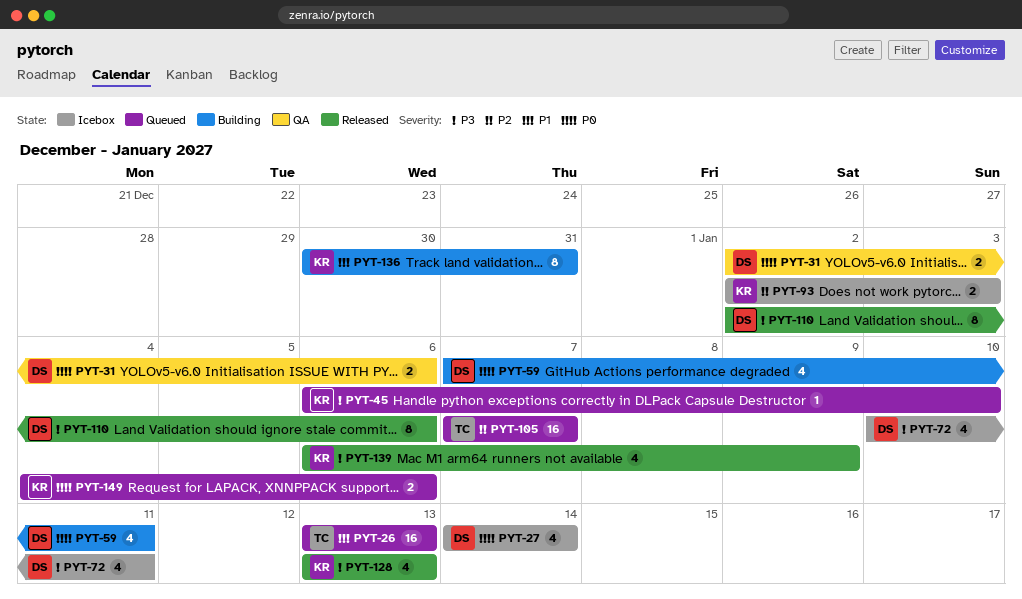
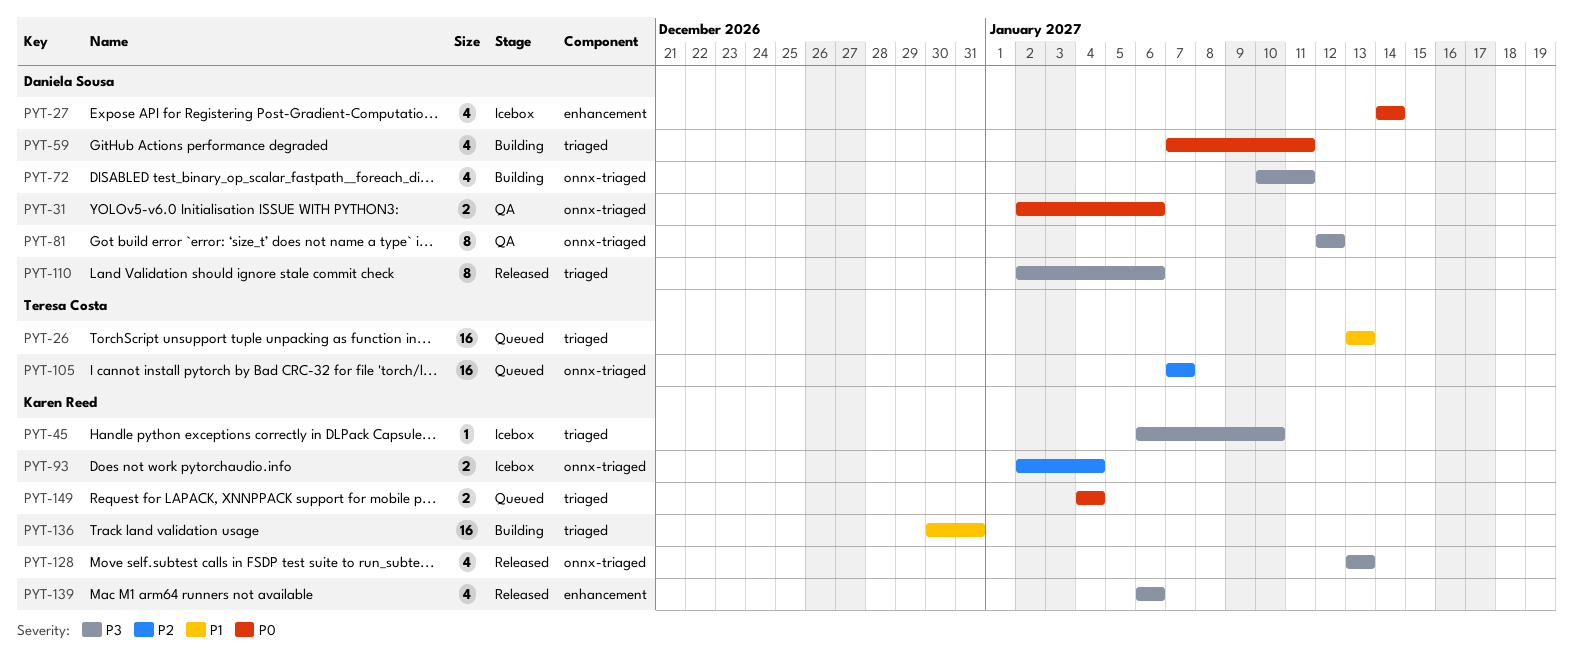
PYT-45, status: Queued -> Icebox
PYT-72, status: Icebox -> Building
PYT-81: none -> present
PYT-93, due: Jan 3 -> Jan 4
PYT-136, estimate: 8 -> 16
PYT-139, due: Jan 9 -> Jan 6
PYT-149, due: Jan 6 -> Jan 4

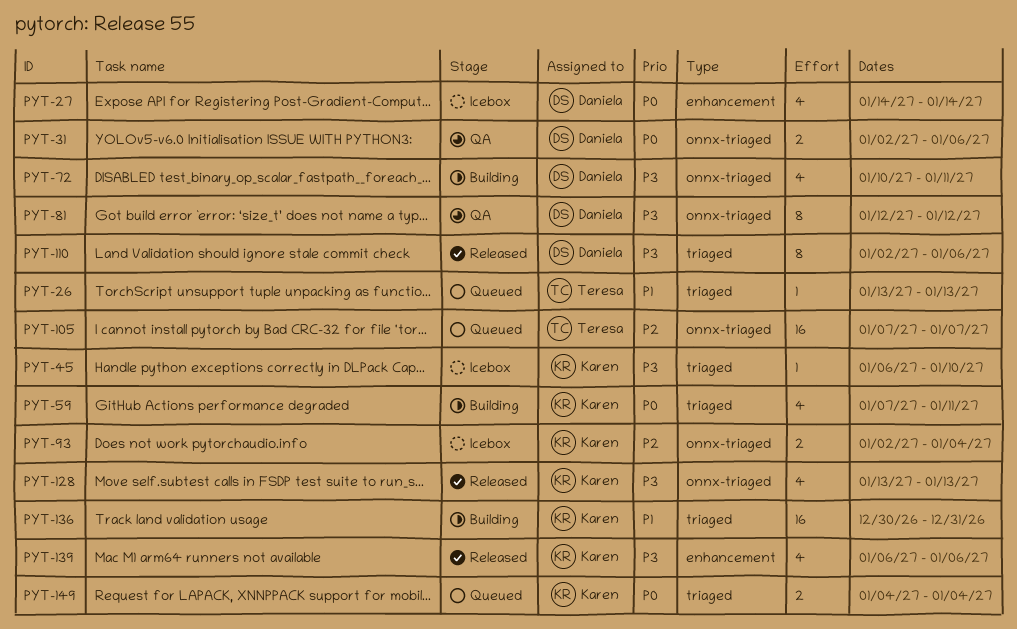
PYT-26, estimate: 16 -> 1
PYT-59, owner: Daniela Sousa -> Karen Reed

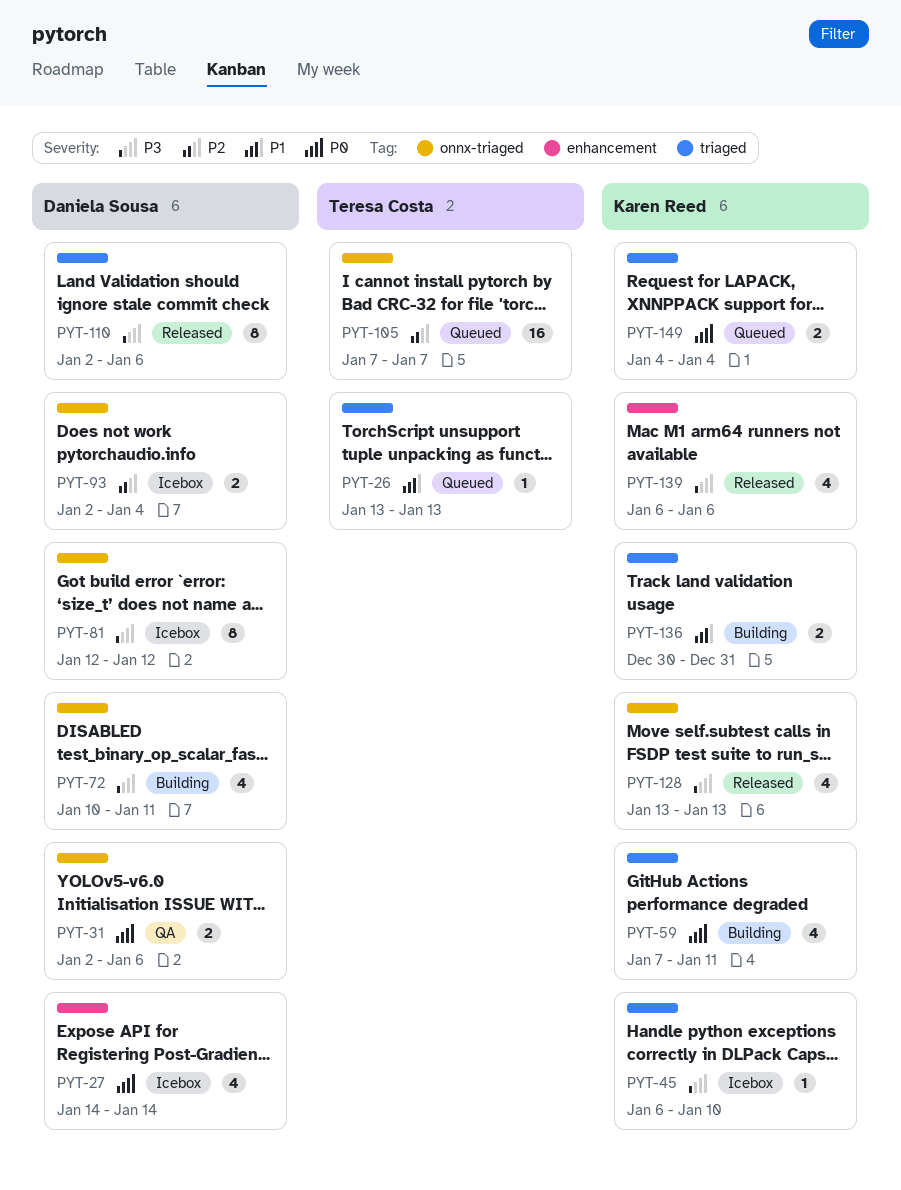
PYT-81, status: QA -> Icebox
PYT-93, owner: Karen Reed -> Daniela Sousa
PYT-136, estimate: 16 -> 2

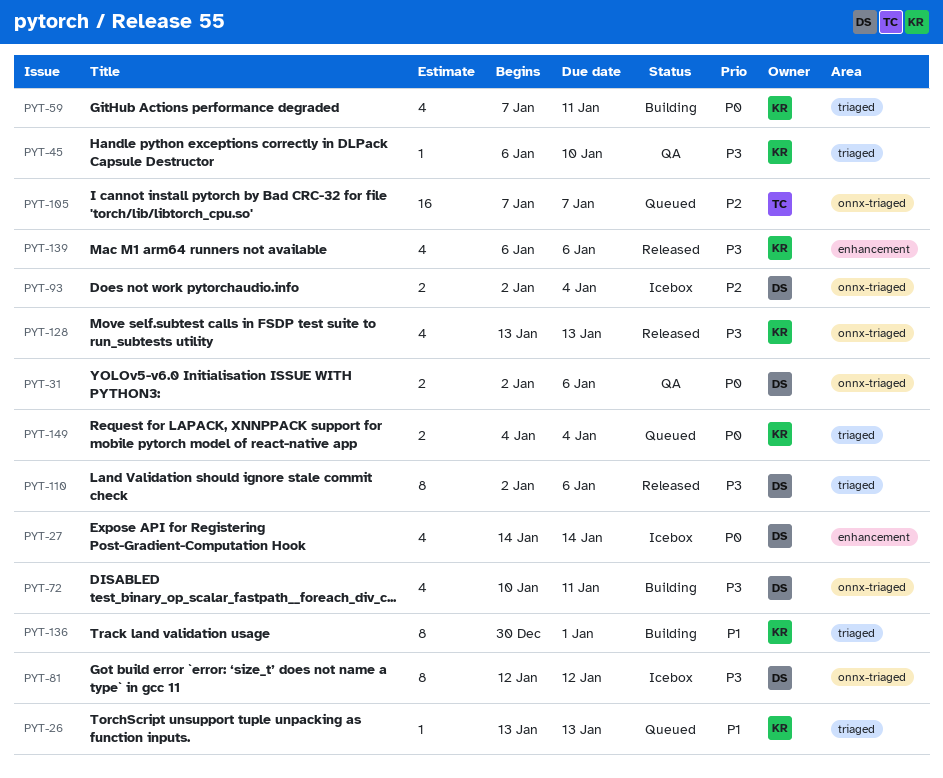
PYT-26, owner: Teresa Costa -> Karen Reed
PYT-45, status: Icebox -> QA
PYT-136, estimate: 2 -> 8
PYT-136, due: Dec 31 -> Jan 1

